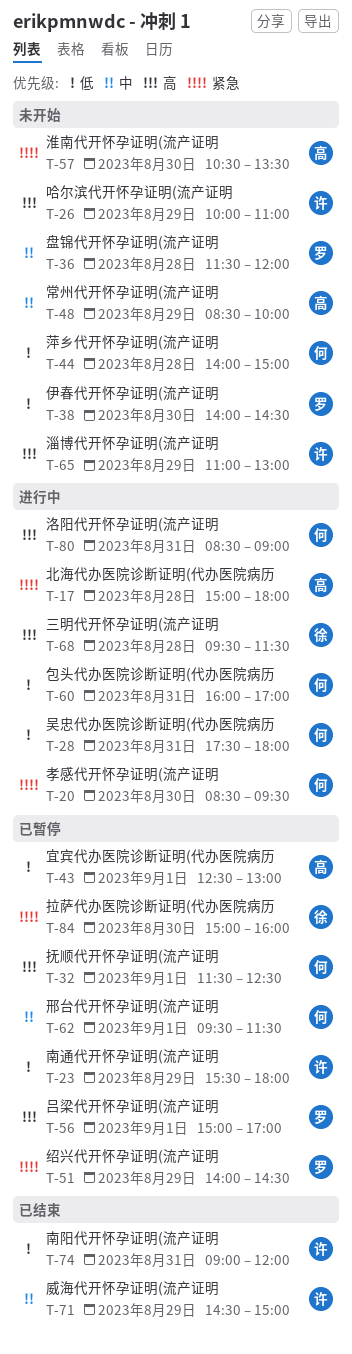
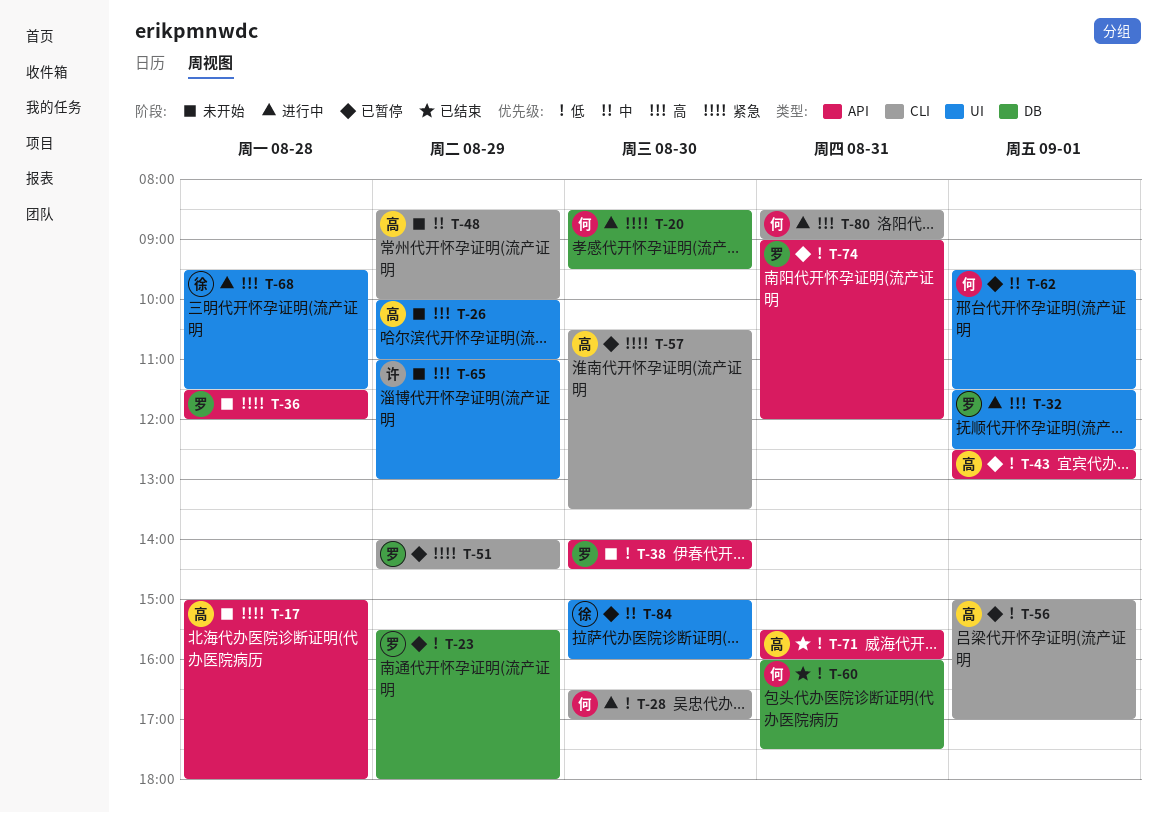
T-17, status: 进行中 -> 未开始
T-23, owner: 许 -> 罗
T-26, owner: 许 -> 高
T-28, day: Aug 31 -> Aug 30
T-28, begins: 17:30 -> 16:30
T-28, ends: 18:00 -> 17:00
T-32, status: 已暂停 -> 进行中
T-32, owner: 何 -> 罗
T-36, priority: 中 -> 紧急
T-44: present -> none
T-56, owner: 罗 -> 高
T-56, priority: 高 -> 低
T-57, status: 未开始 -> 已暂停
T-60, status: 进行中 -> 已结束
T-60, ends: 17:00 -> 17:30
T-71, owner: 许 -> 高
T-71, priority: 中 -> 低
T-71, day: Aug 29 -> Aug 31
T-71, begins: 14:30 -> 15:30
T-71, ends: 15:00 -> 16:00
T-74, status: 已结束 -> 已暂停
T-74, owner: 许 -> 罗
T-84, priority: 紧急 -> 中

